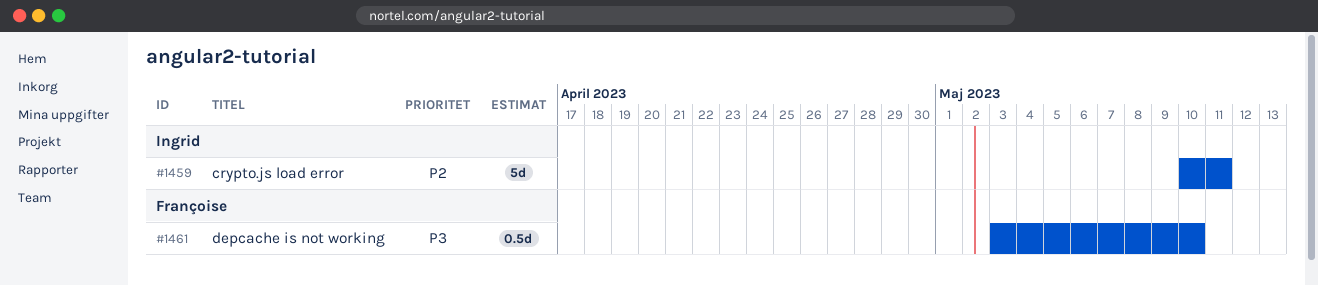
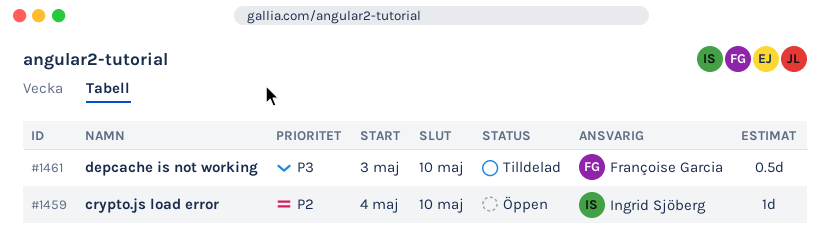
#1459, estimate: 5d -> 1d
#1459, start: May 10 -> May 4
#1459, due: May 11 -> May 10

